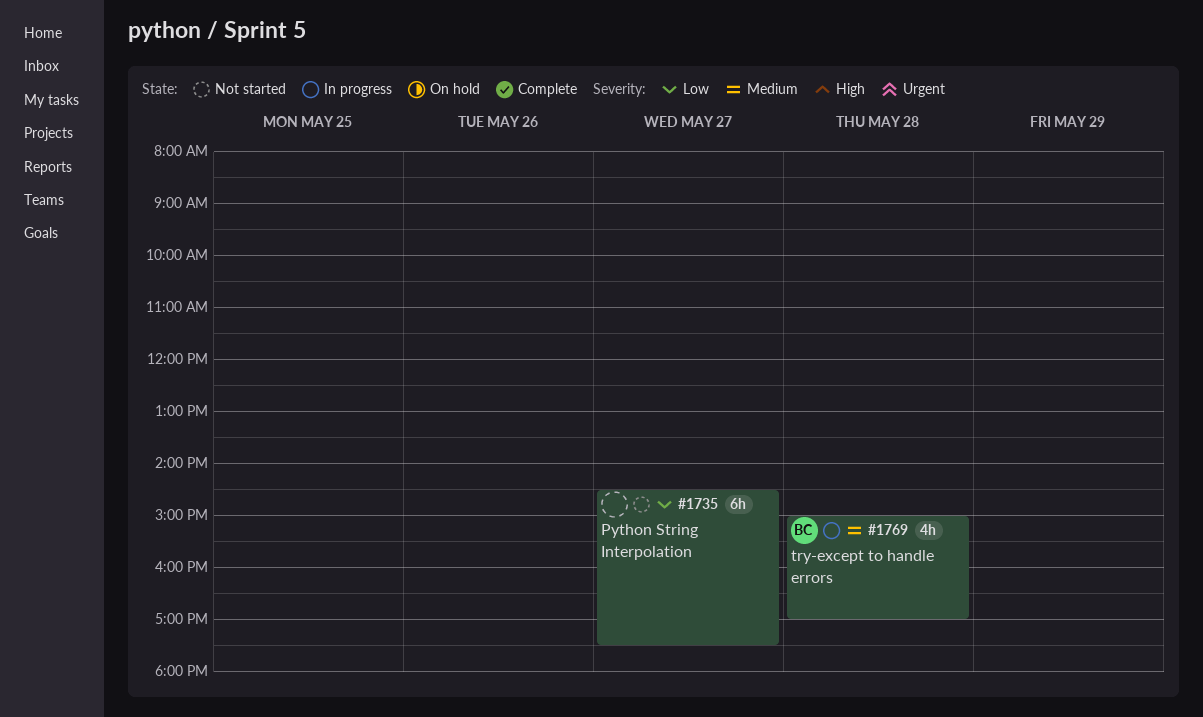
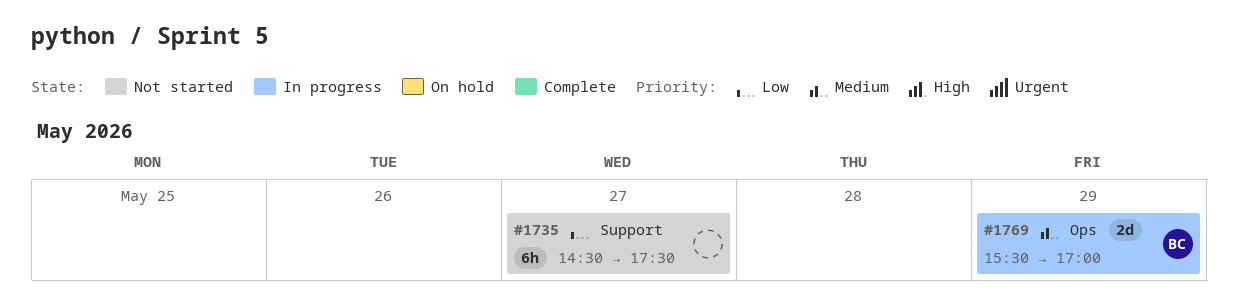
#1769, estimate: 4h -> 2d
#1769, day: May 28 -> May 29
#1769, begins: 15:00 -> 15:30

